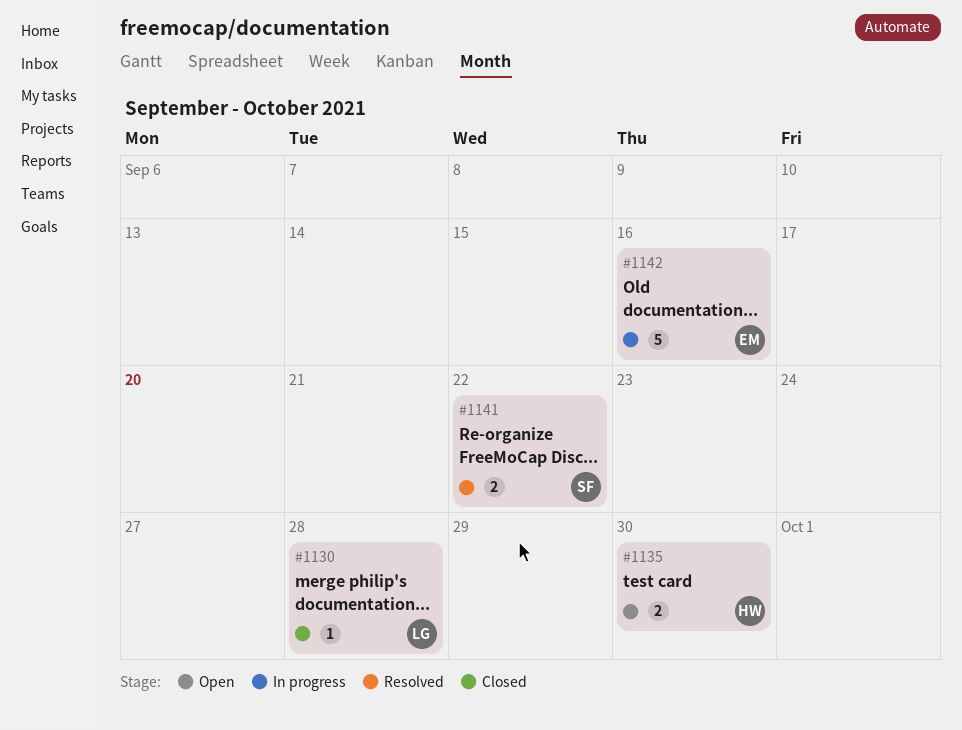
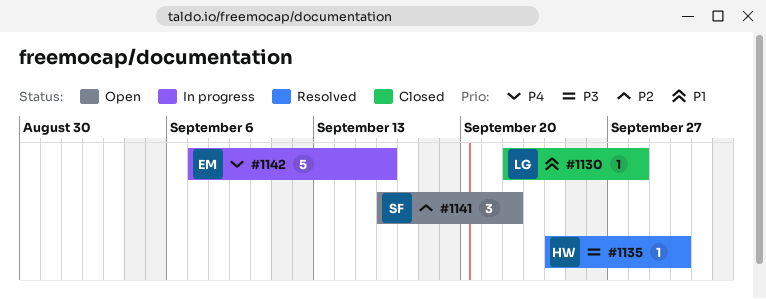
#1135, status: Open -> Resolved
#1135, estimate: 2 -> 1
#1141, status: Resolved -> Open
#1141, estimate: 2 -> 3

